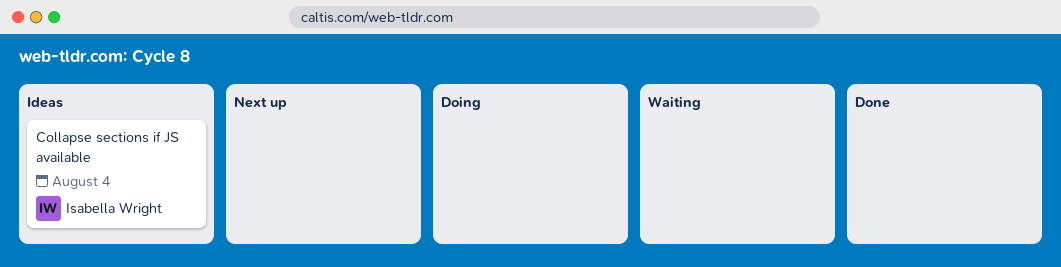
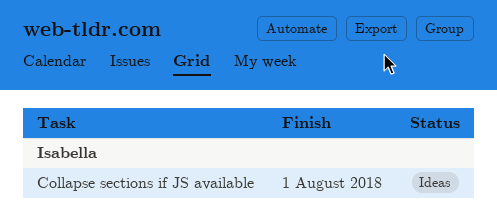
Collapse sections if JS available, due: Aug 4 -> Aug 1

